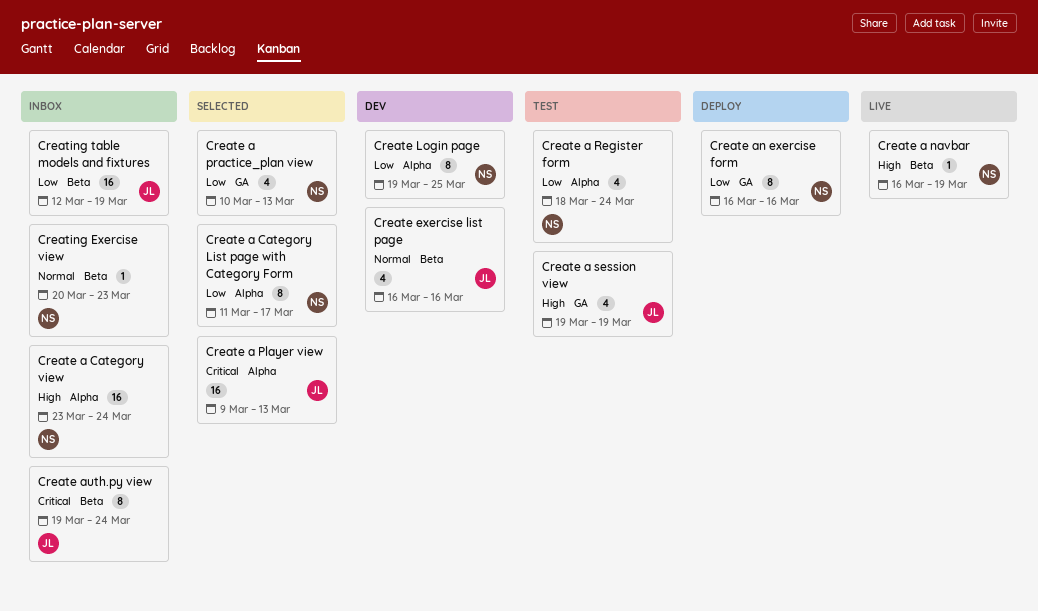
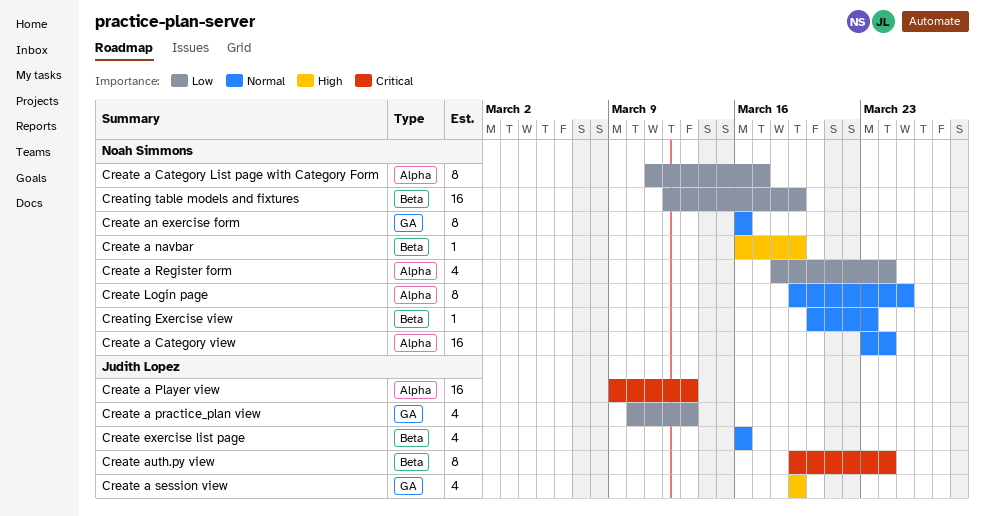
Create a Category view, priority: High -> Normal
Create a practice_plan view, owner: Noah Simmons -> Judith Lopez
Create an exercise form, priority: Low -> Normal
Create Login page, priority: Low -> Normal
Creating table models and fixtures, owner: Judith Lopez -> Noah Simmons

